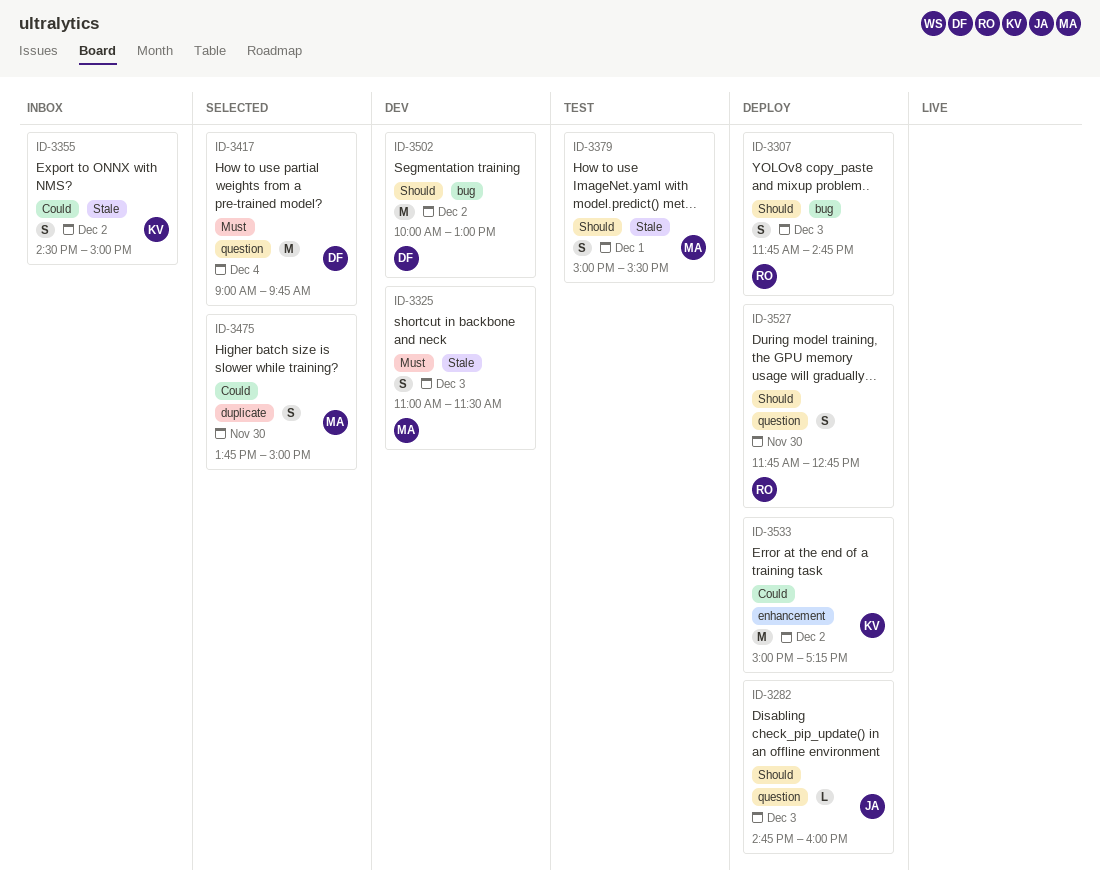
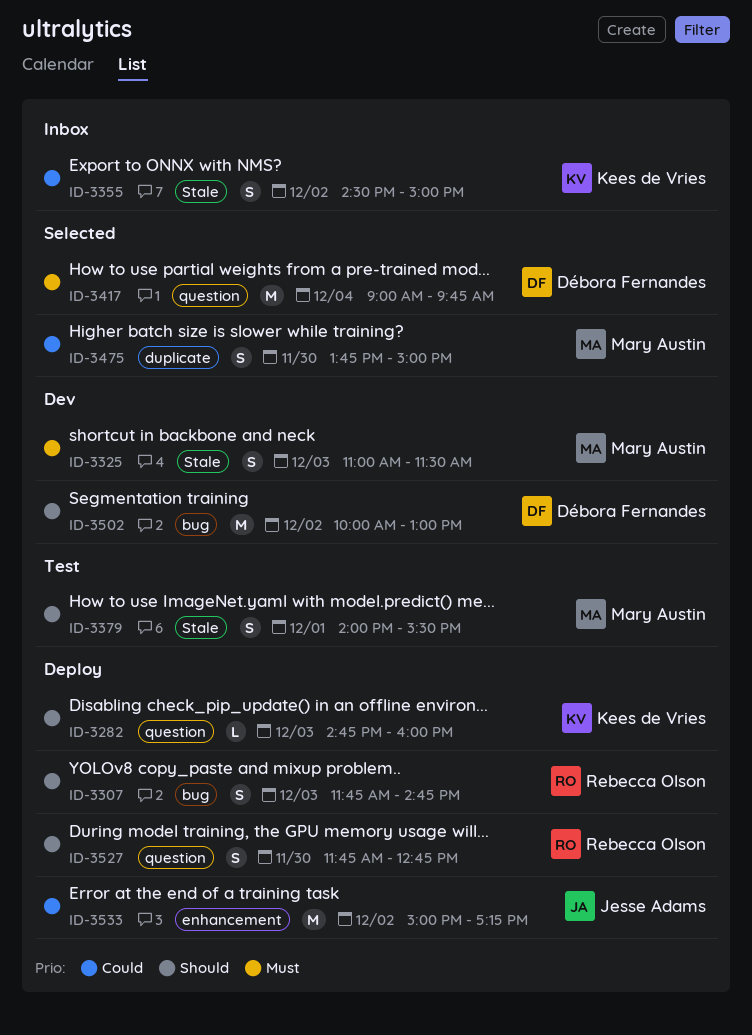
ID-3282, owner: Jesse Adams -> Kees de Vries
ID-3379, begins: 15:00 -> 14:00
ID-3533, owner: Kees de Vries -> Jesse Adams

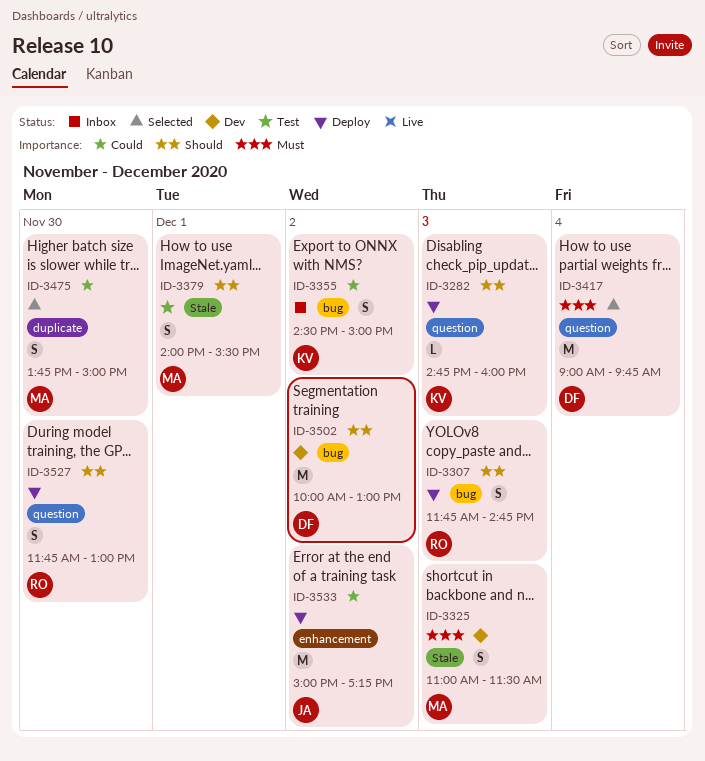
ID-3355, label: Stale -> bug
ID-3527, ends: 12:45 -> 13:00

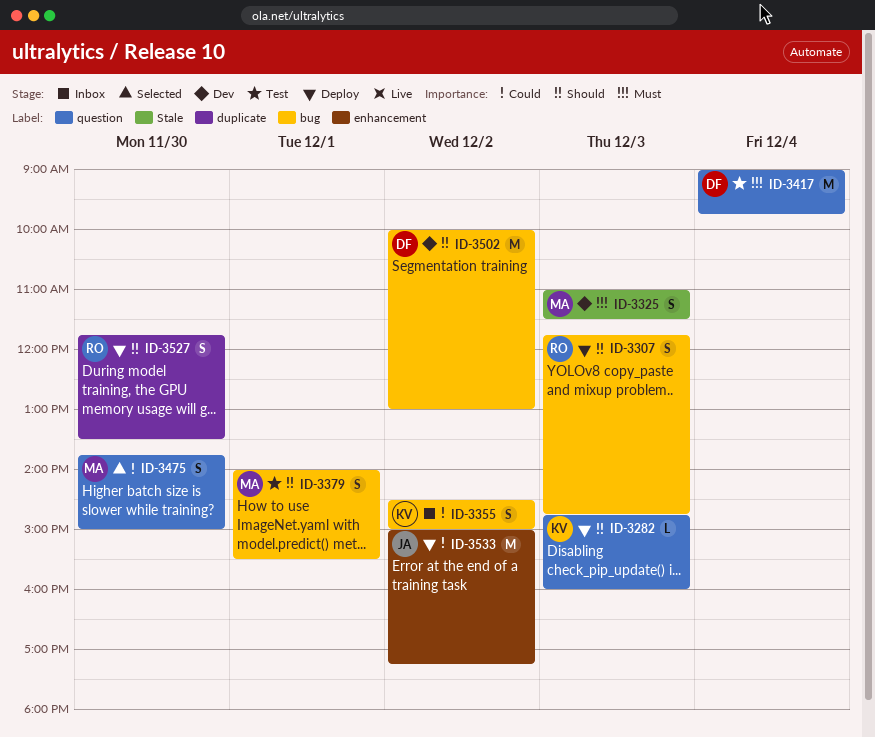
ID-3379, label: Stale -> bug
ID-3417, status: Selected -> Test
ID-3475, label: duplicate -> question
ID-3527, label: question -> duplicate
ID-3527, ends: 13:00 -> 13:30

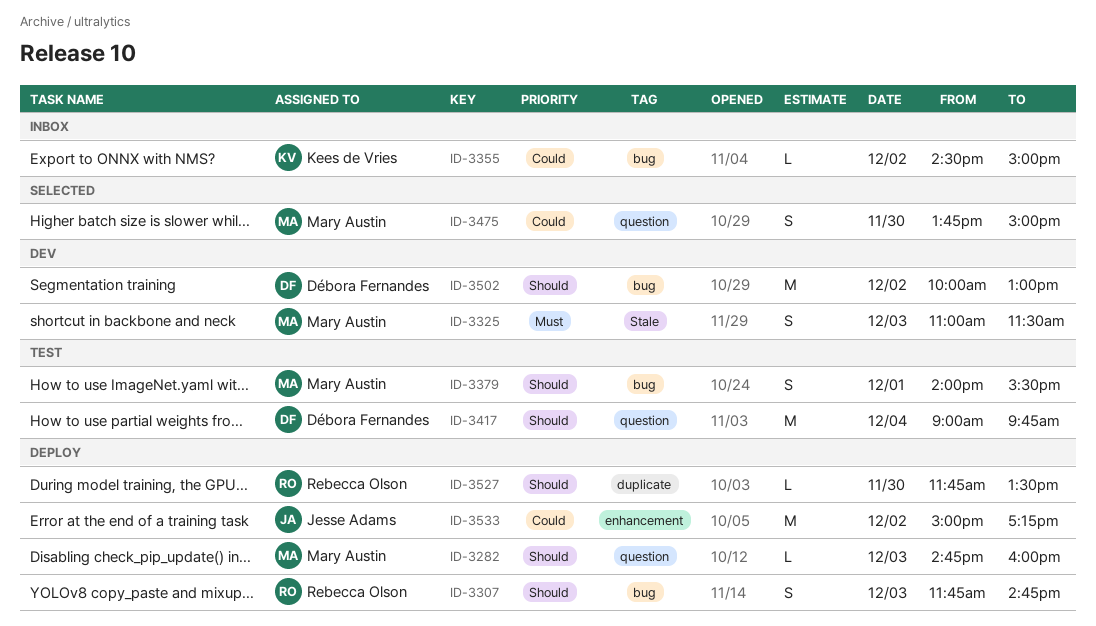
ID-3282, owner: Kees de Vries -> Mary Austin
ID-3355, estimate: S -> L
ID-3417, priority: Must -> Should
ID-3527, estimate: S -> L

